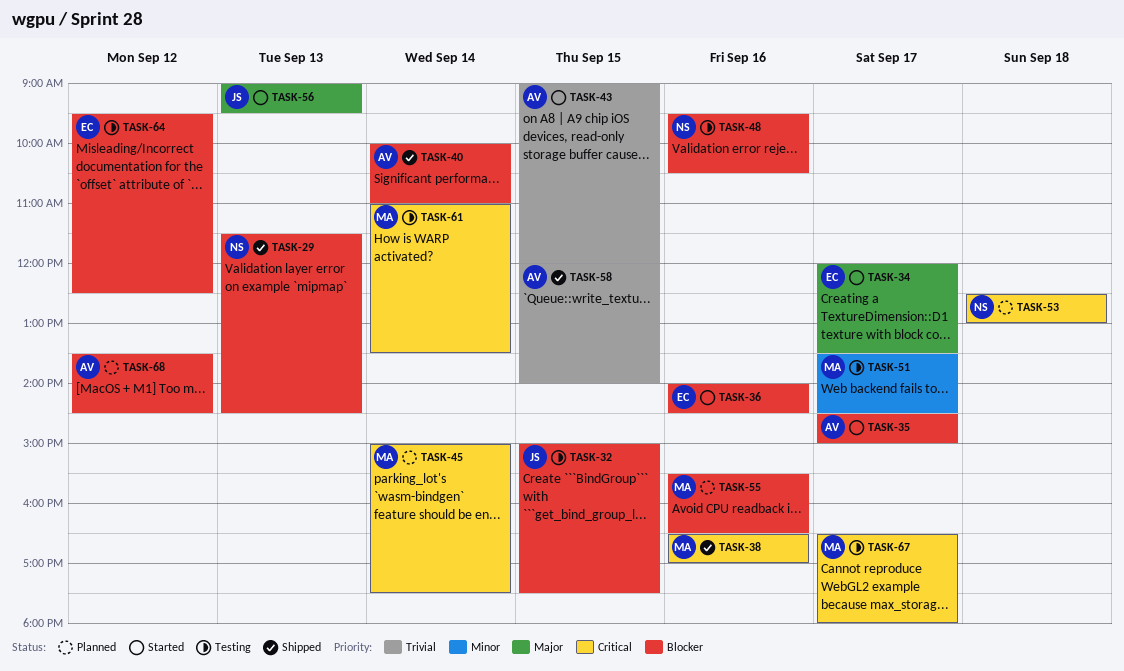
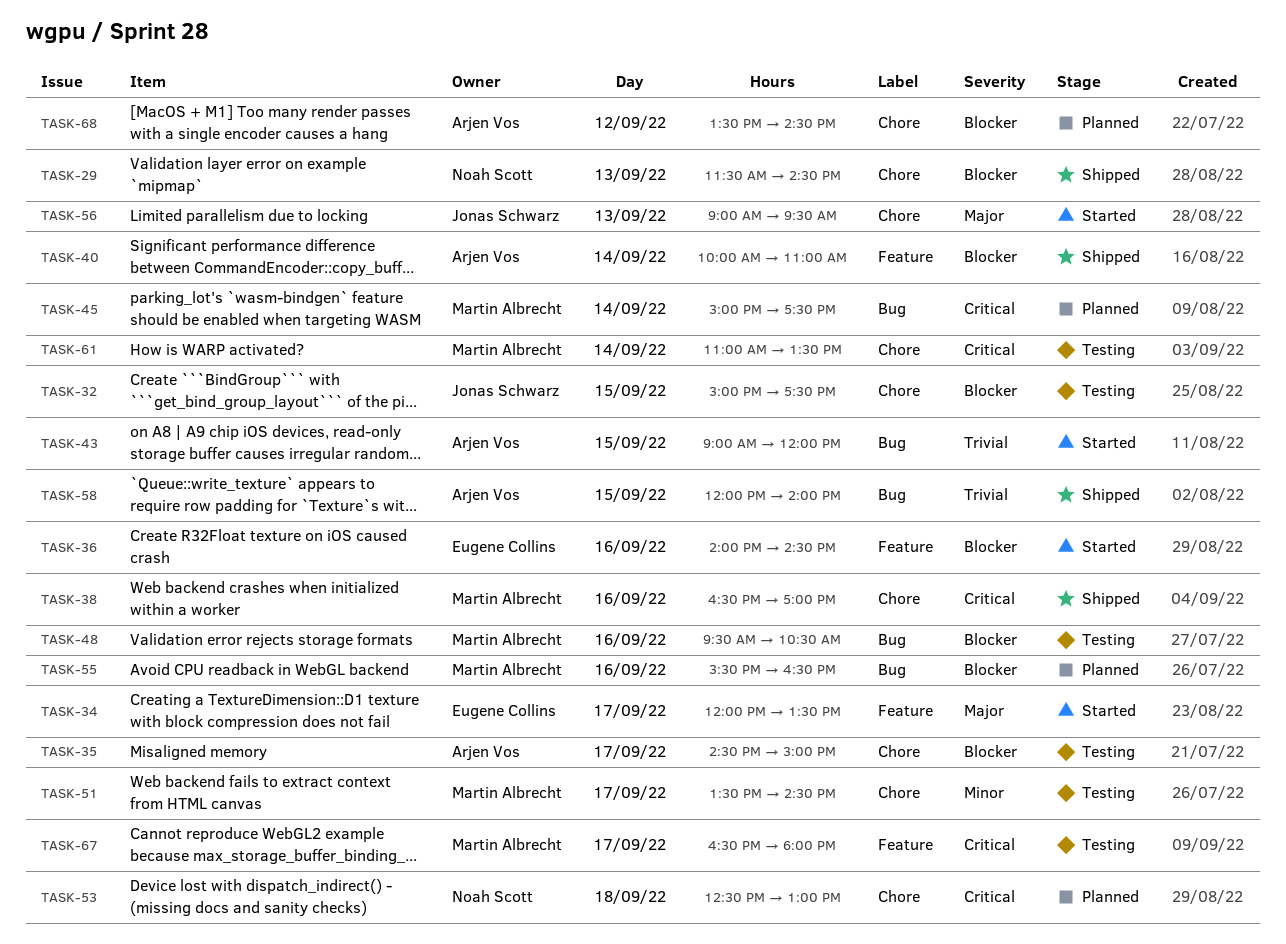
TASK-35, status: Started -> Testing
TASK-48, owner: Noah Scott -> Martin Albrecht
TASK-64: present -> none

